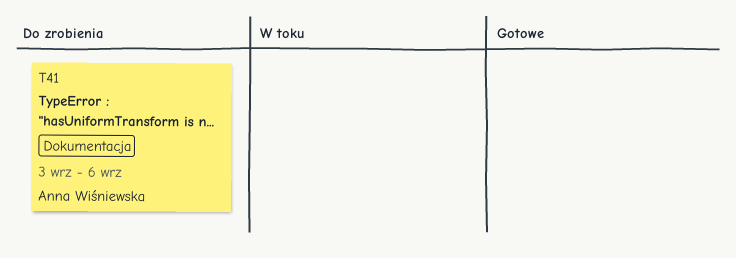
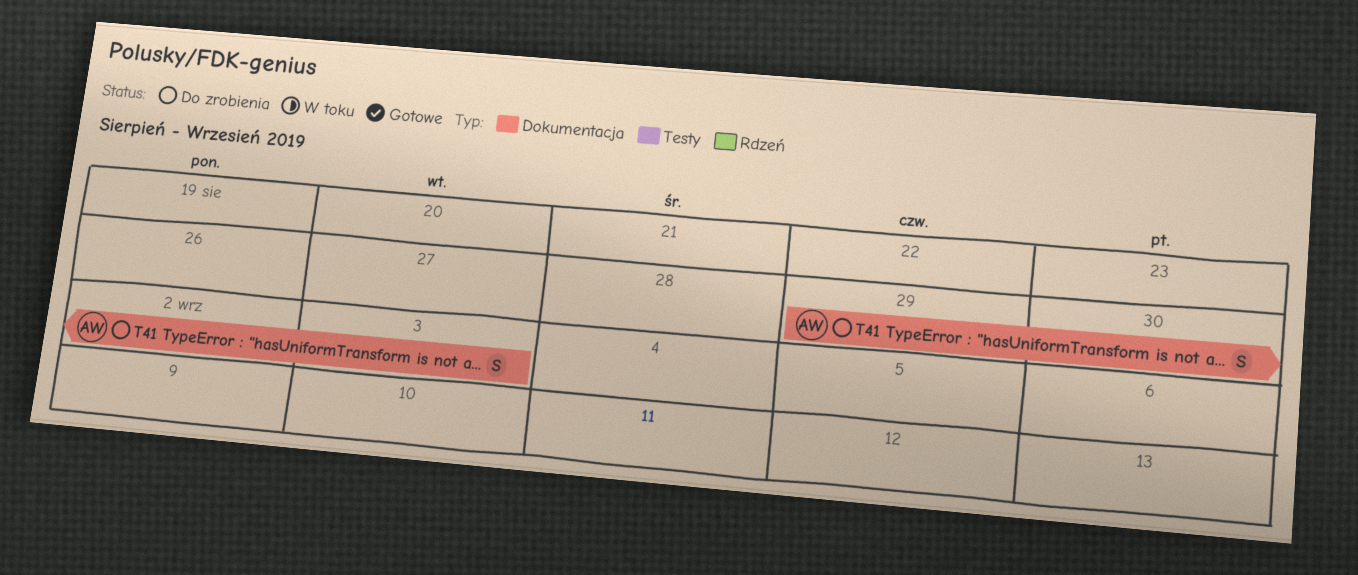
T41, start: Sep 3 -> Aug 29
T41, due: Sep 6 -> Sep 3

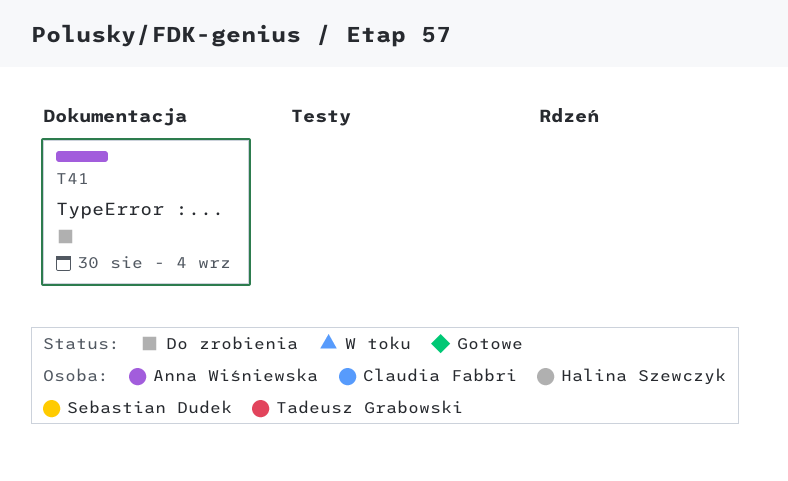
T41, start: Aug 29 -> Aug 30
T41, due: Sep 3 -> Sep 4

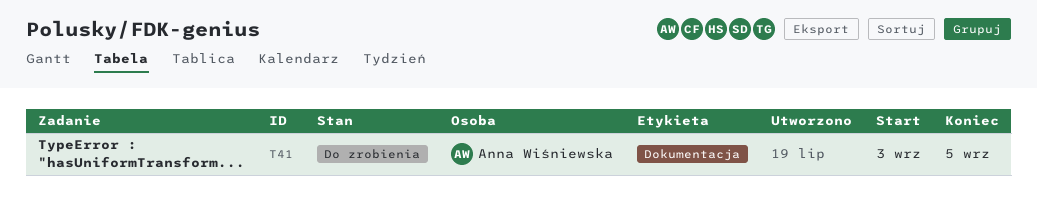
T41, start: Aug 30 -> Sep 3
T41, due: Sep 4 -> Sep 5

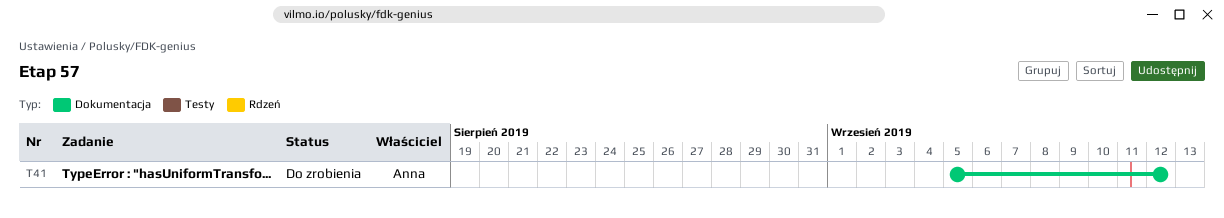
T41, start: Sep 3 -> Sep 5
T41, due: Sep 5 -> Sep 12

